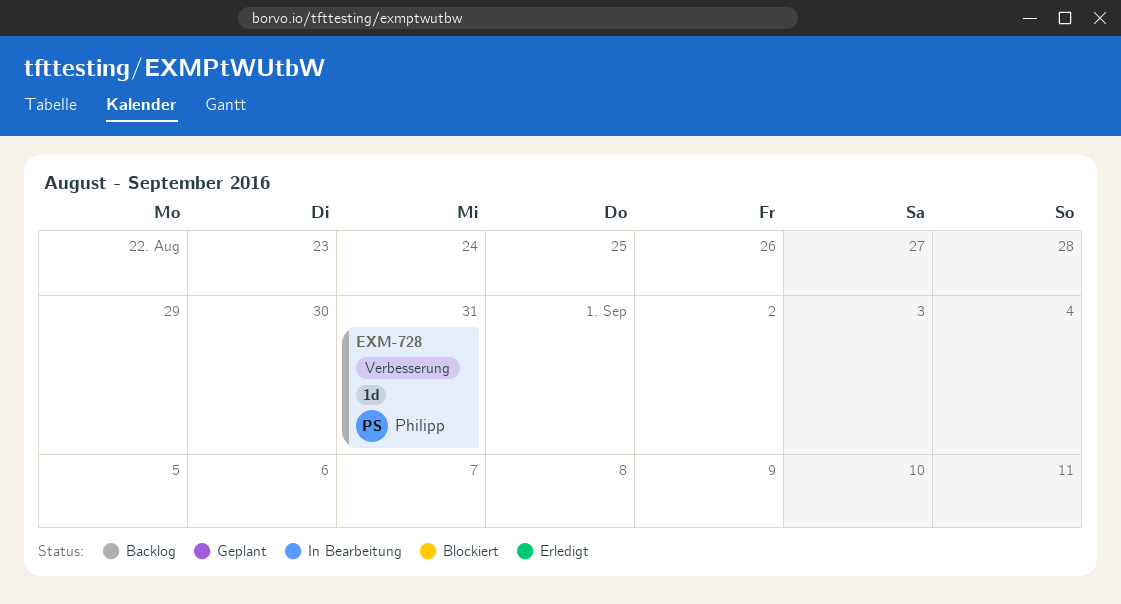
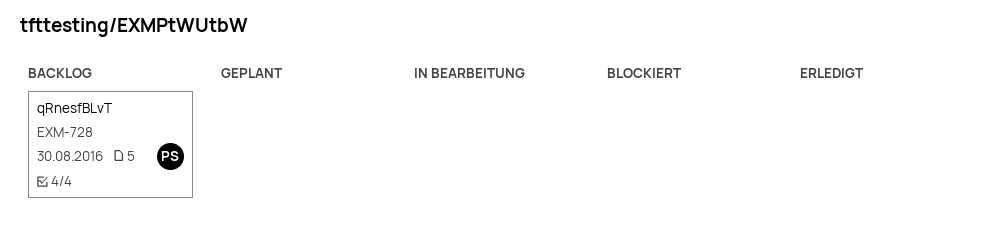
EXM-728, due: Aug 31 -> Aug 30

